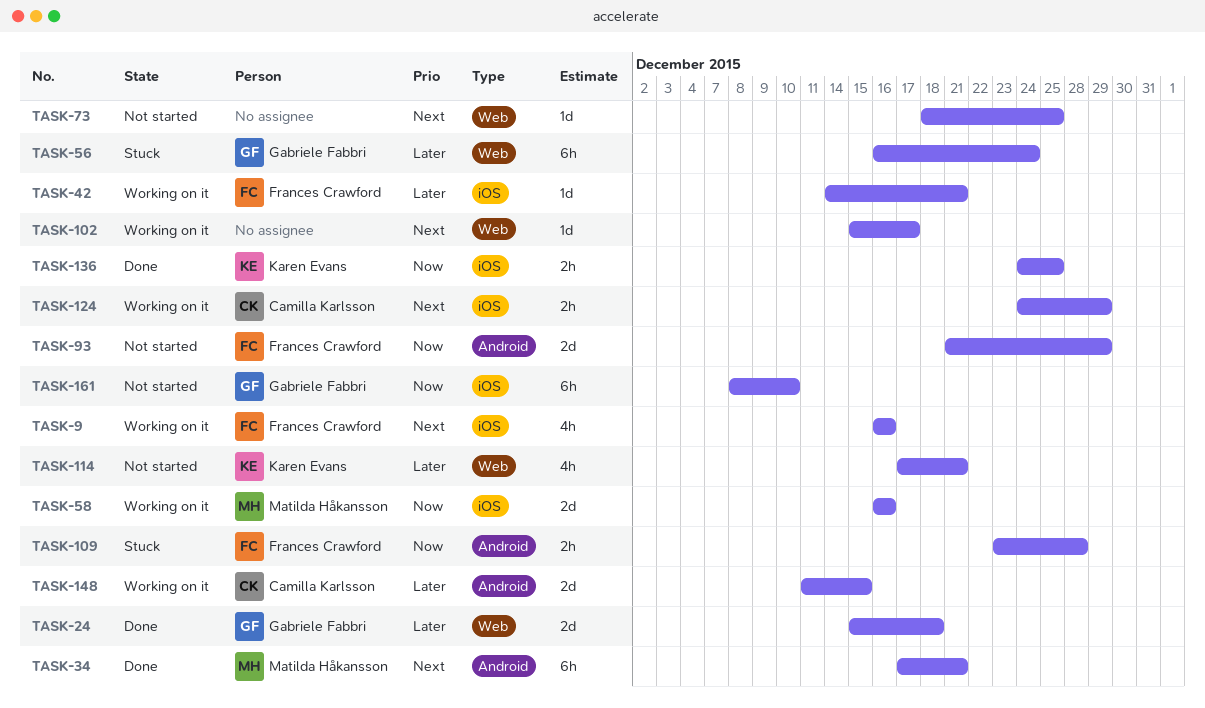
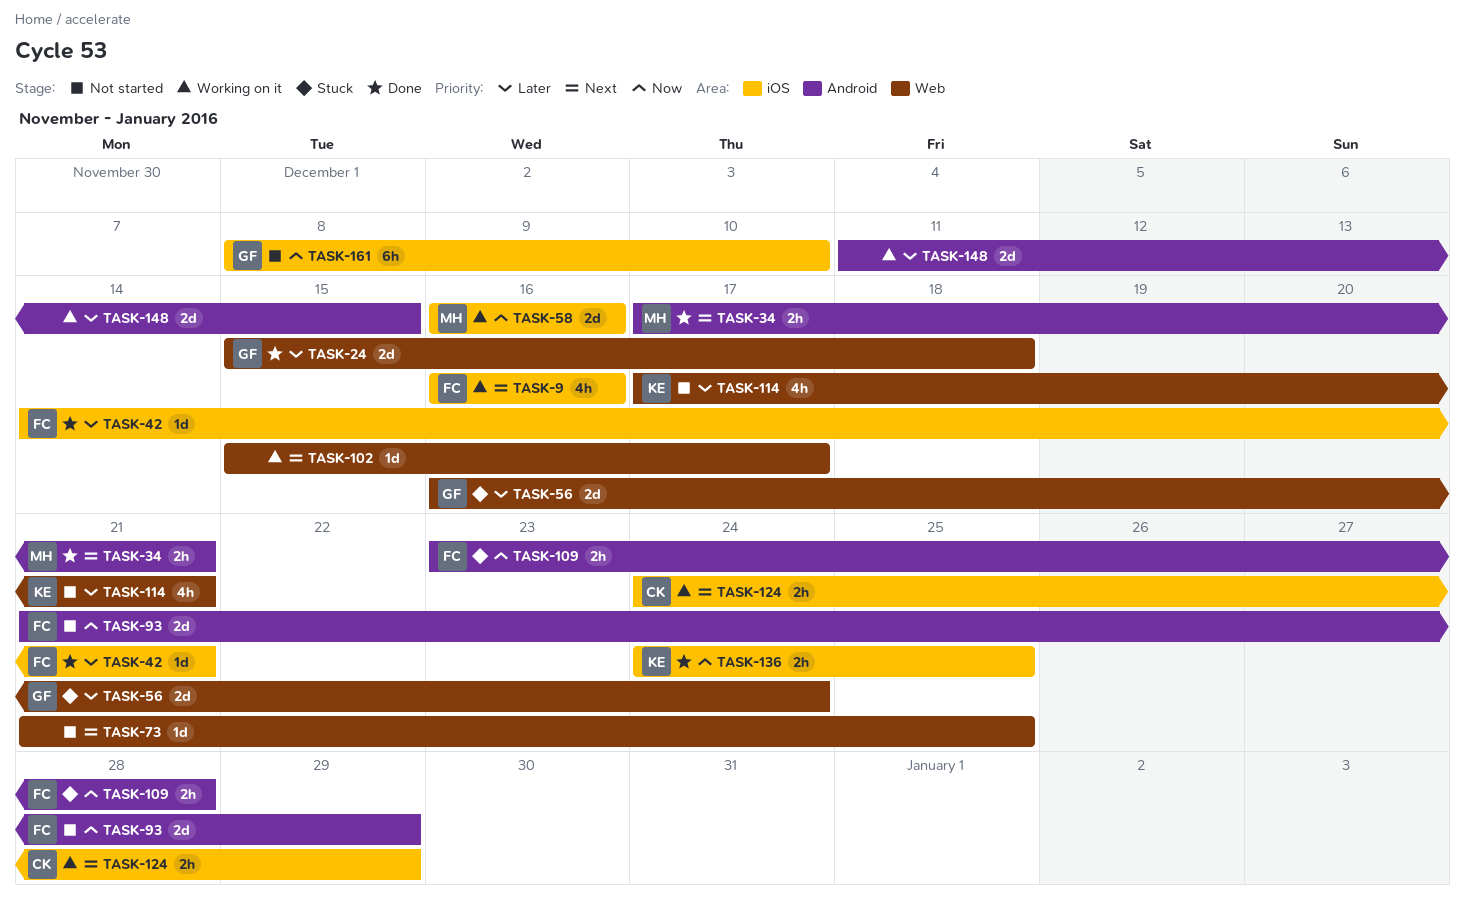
TASK-34, estimate: 6h -> 2h
TASK-42, status: Working on it -> Done
TASK-56, estimate: 6h -> 2d
TASK-73, start: Dec 18 -> Dec 21
TASK-148, owner: Camilla Karlsson -> none

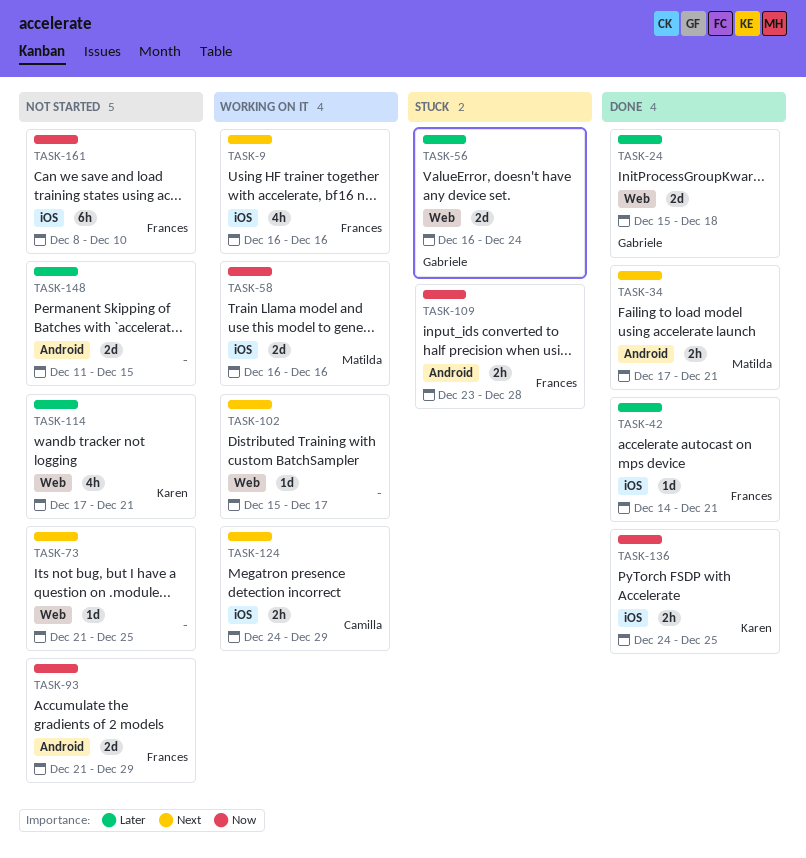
TASK-148, status: Working on it -> Not started
TASK-161, owner: Gabriele -> Frances

